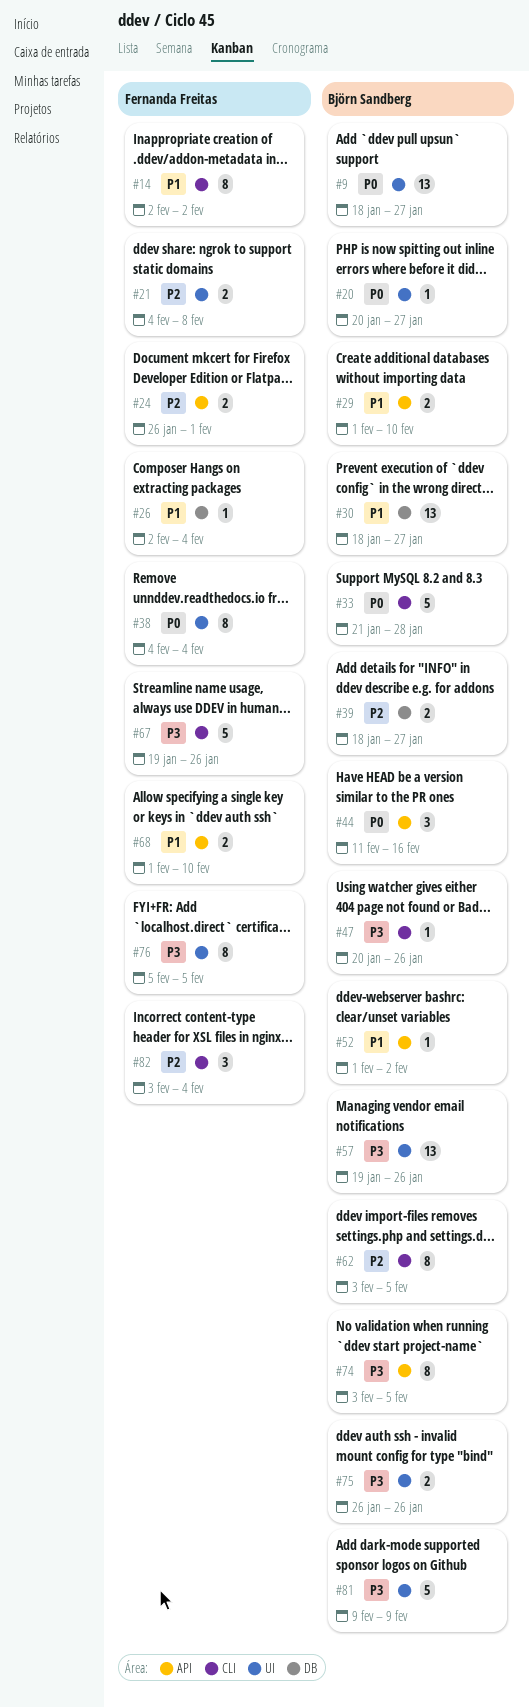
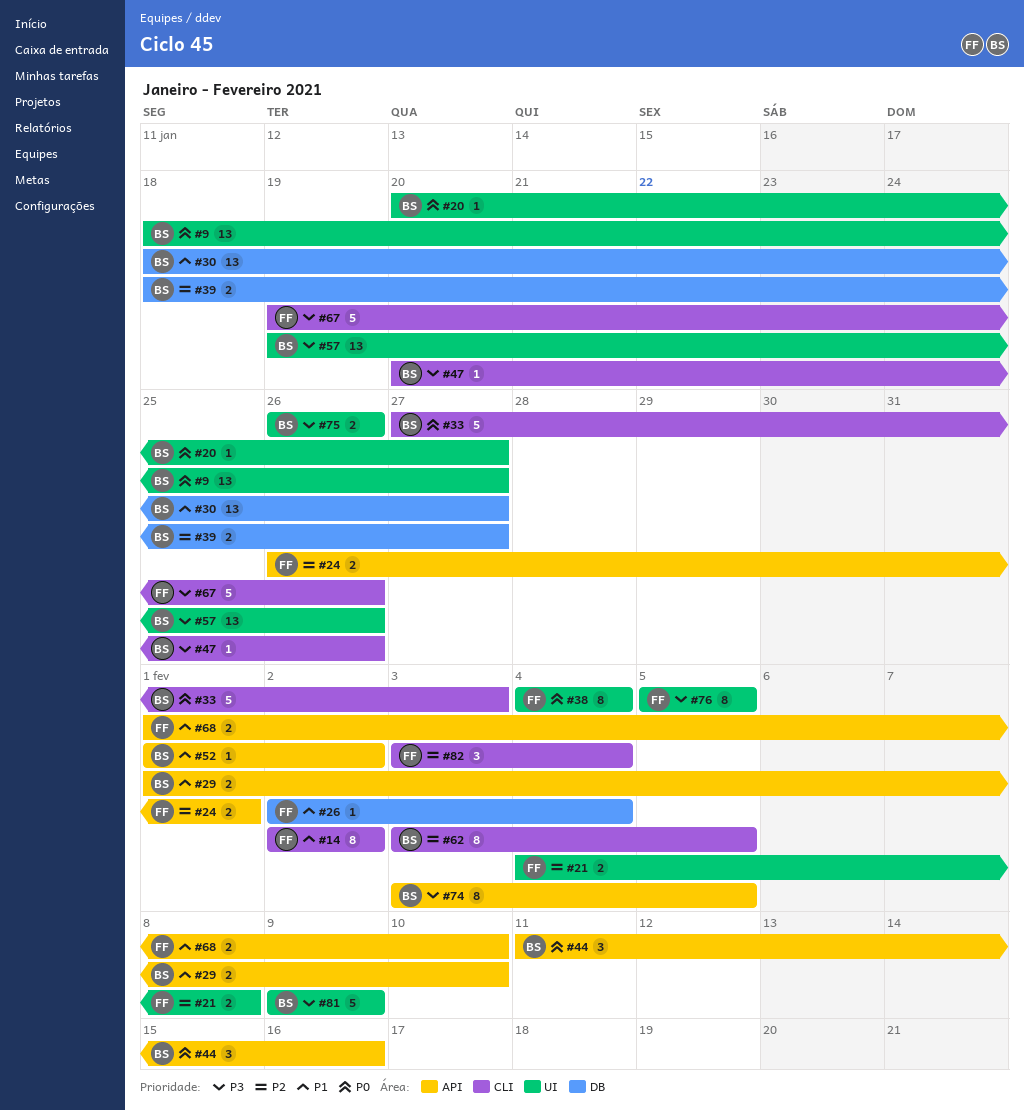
#33, start: Jan 21 -> Jan 27
#33, due: Jan 28 -> Feb 3

